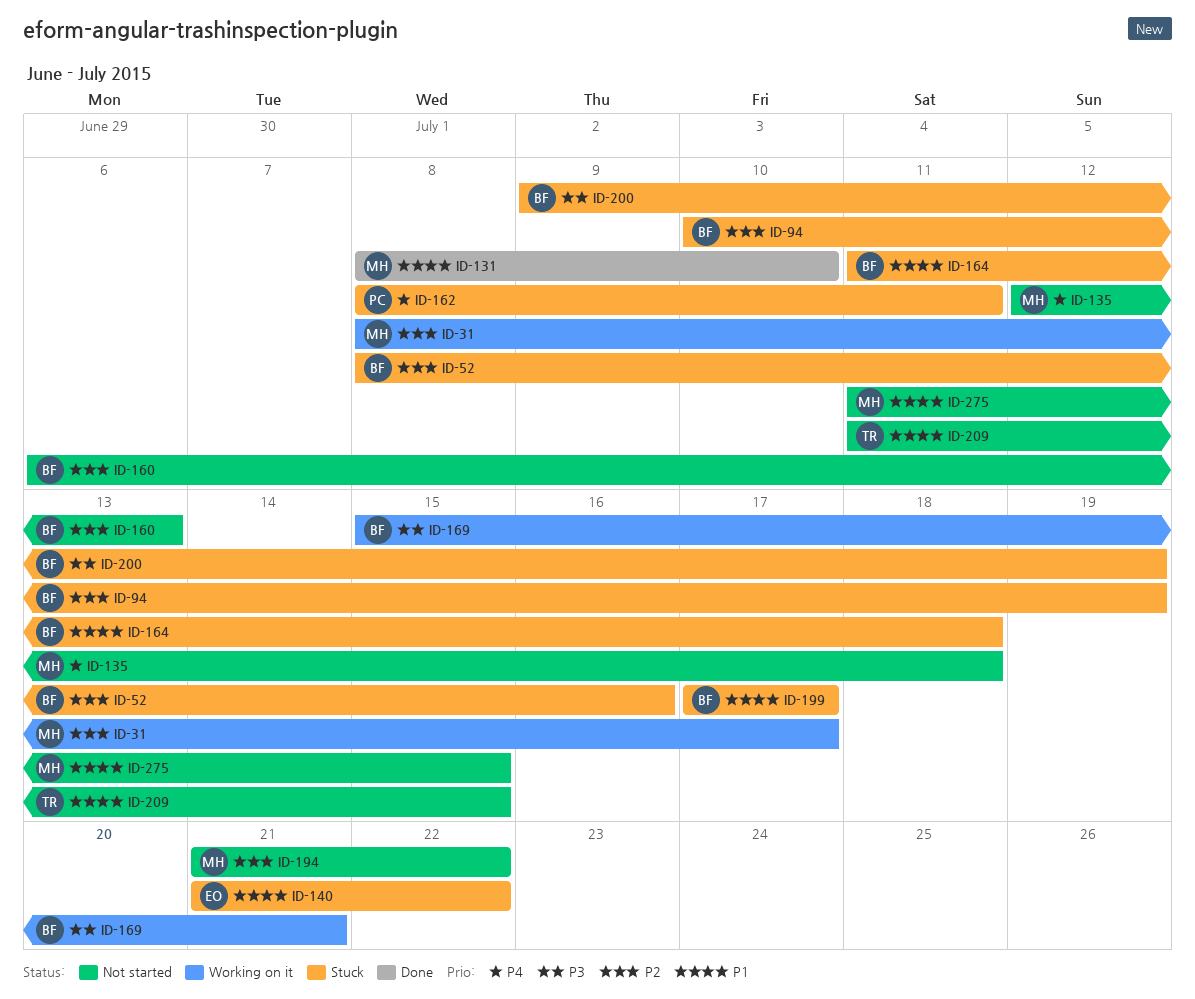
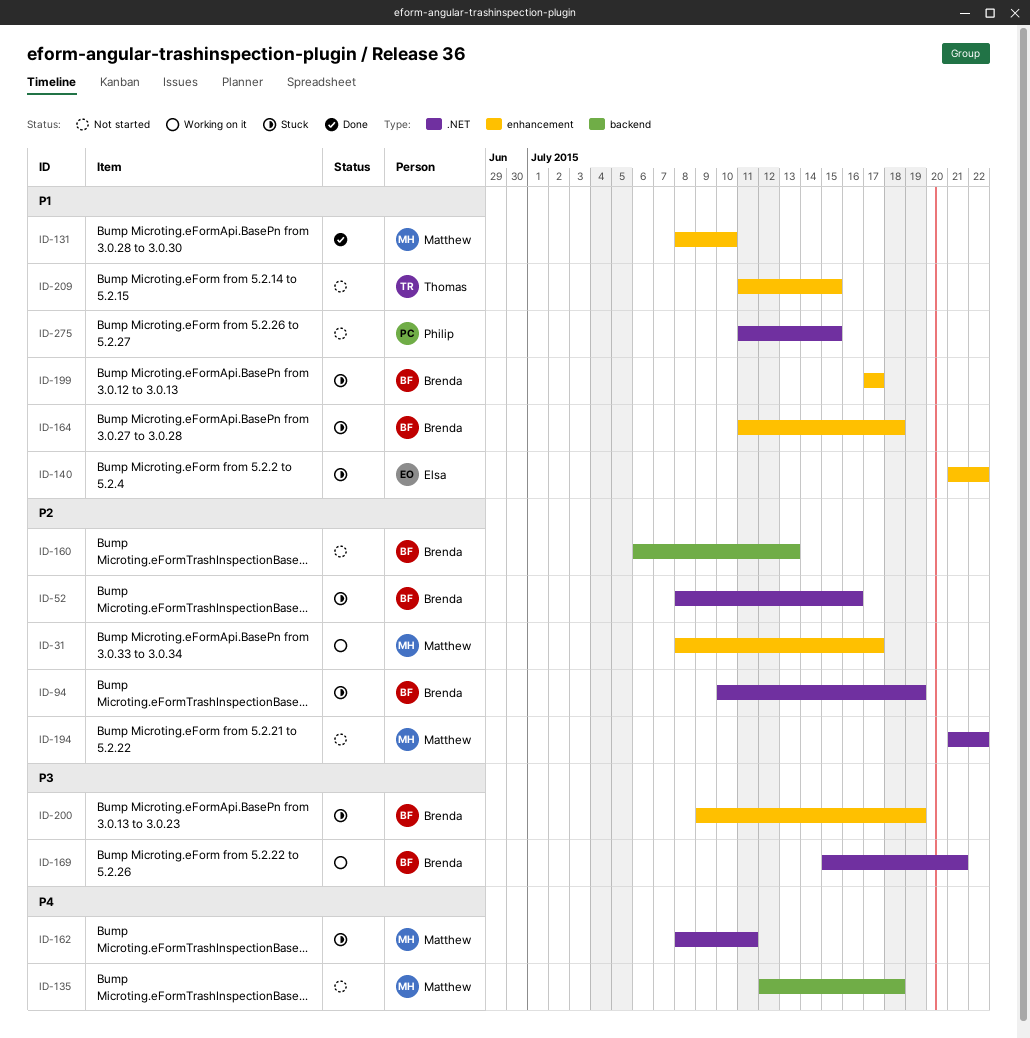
ID-162, owner: Philip -> Matthew
ID-275, owner: Matthew -> Philip

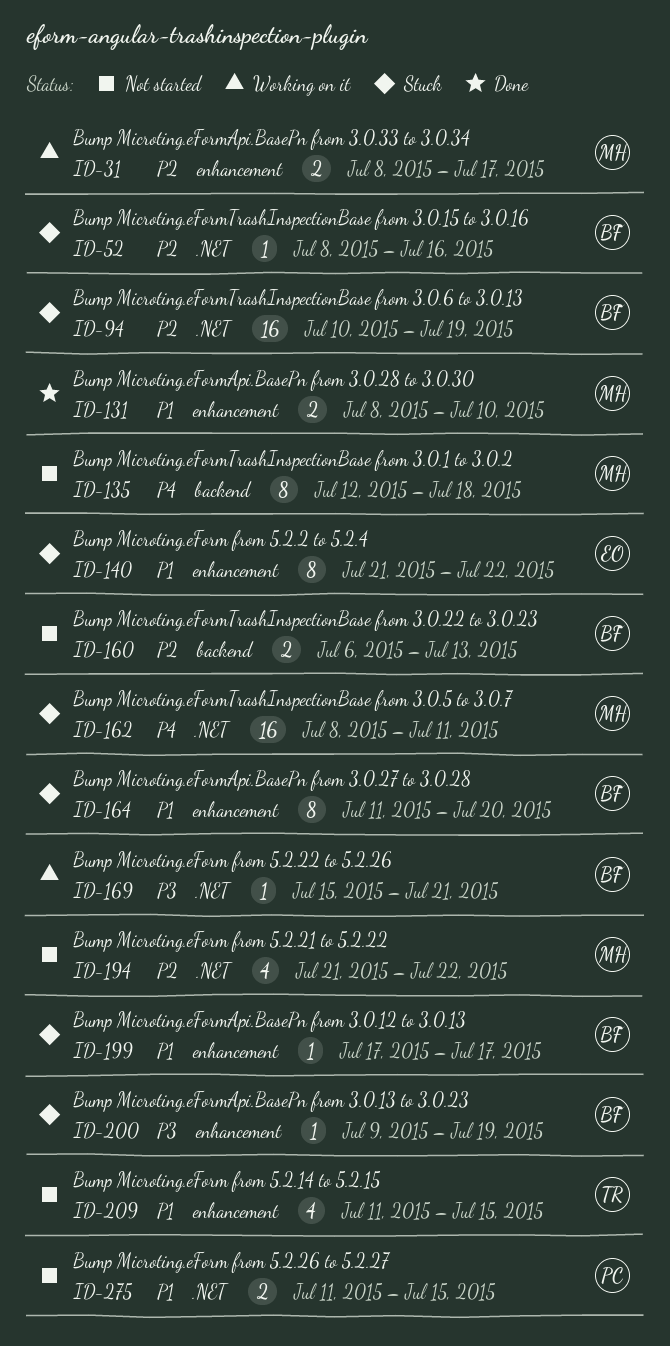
ID-164, due: Jul 18 -> Jul 20

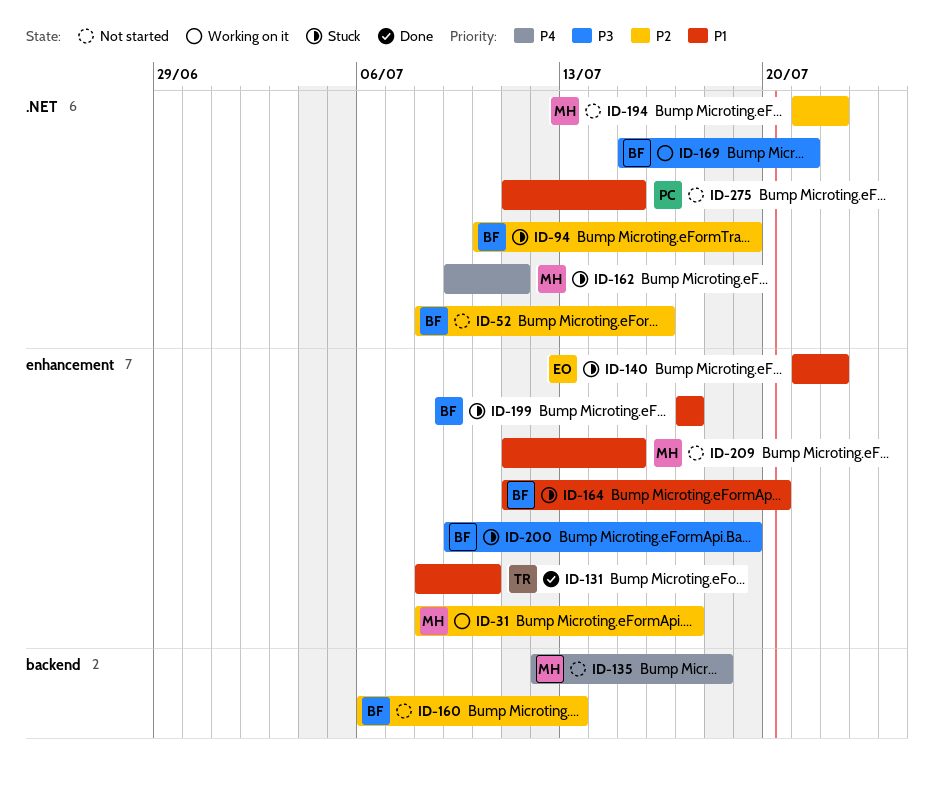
ID-52, status: Stuck -> Not started
ID-131, owner: MH -> TR
ID-162, start: Jul 8 -> Jul 9
ID-209, owner: TR -> MH

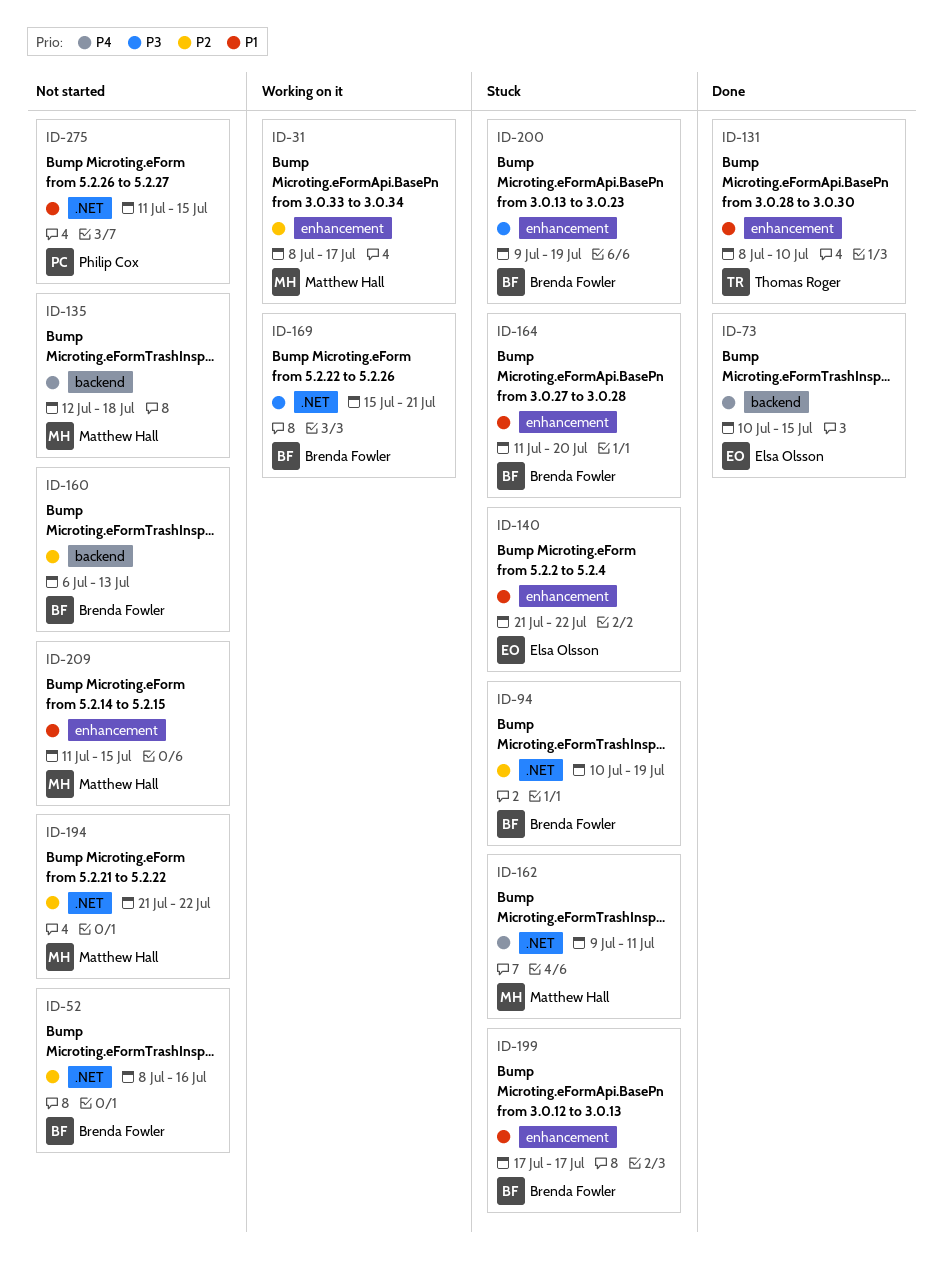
ID-73: none -> present

